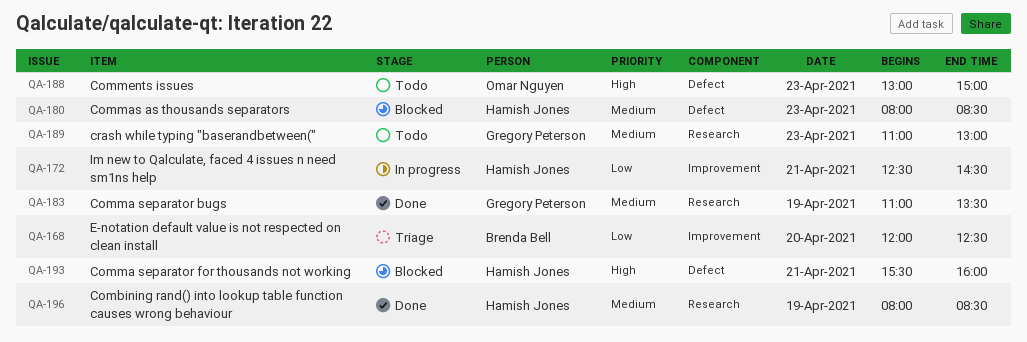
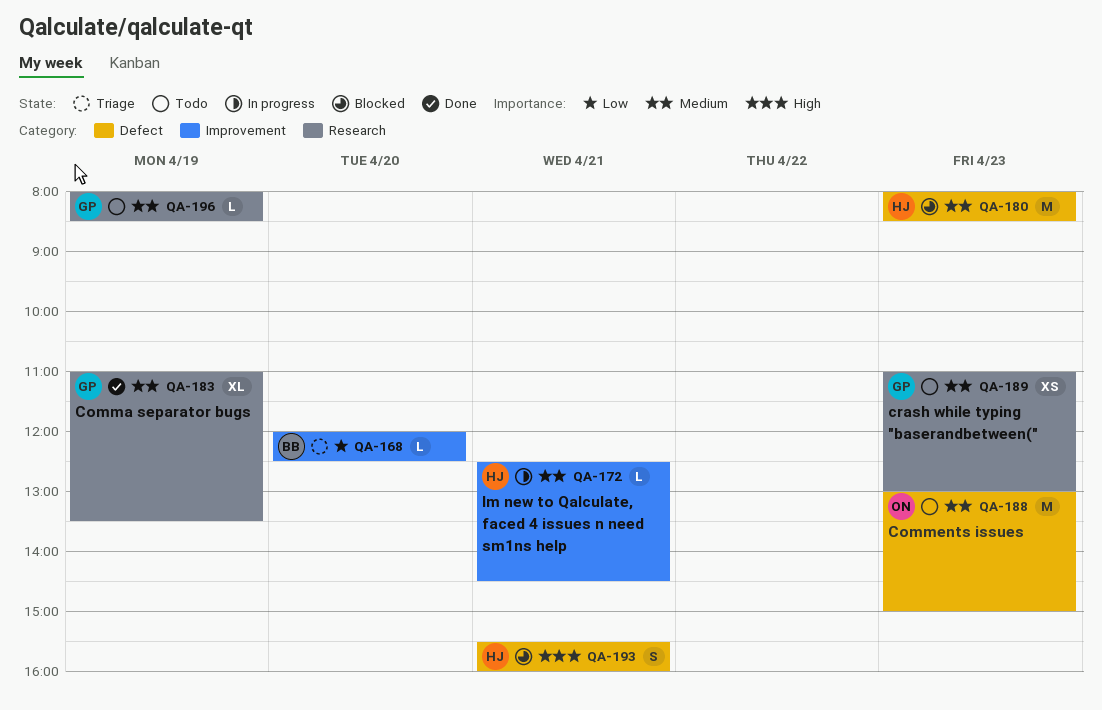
QA-172, priority: Low -> Medium
QA-188, priority: High -> Medium
QA-196, status: Done -> Todo
QA-196, owner: Hamish Jones -> Gregory Peterson

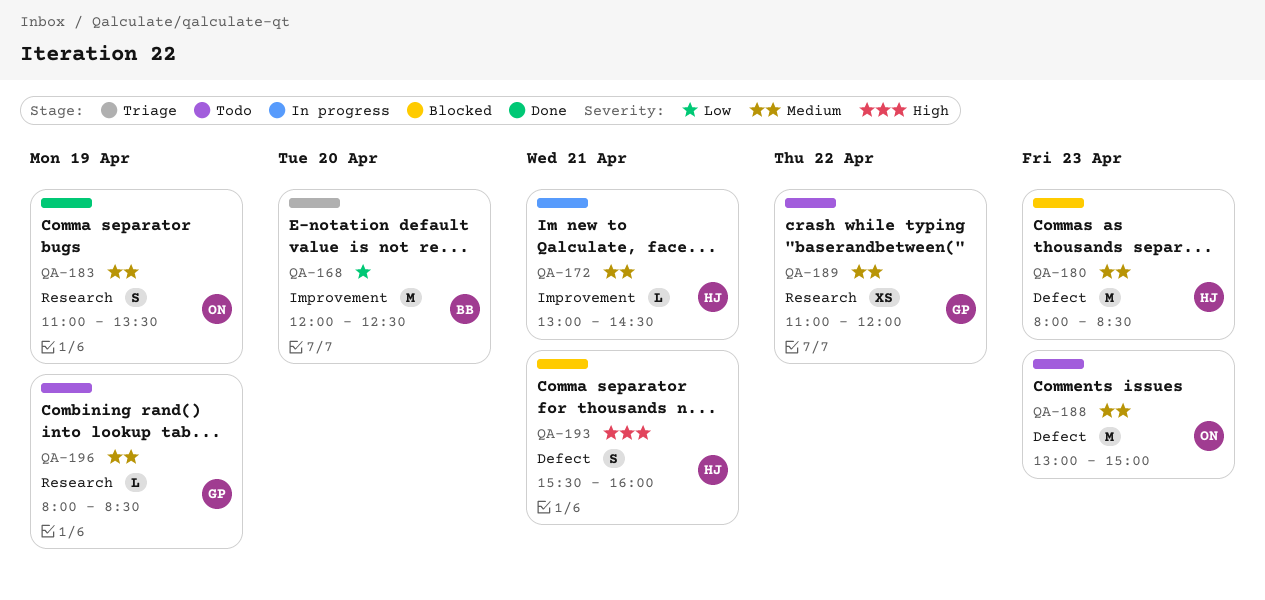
QA-168, estimate: L -> M
QA-172, begins: 12:30 -> 13:00
QA-183, owner: GP -> ON
QA-183, estimate: XL -> S
QA-189, day: Apr 23 -> Apr 22
QA-189, ends: 13:00 -> 12:00

